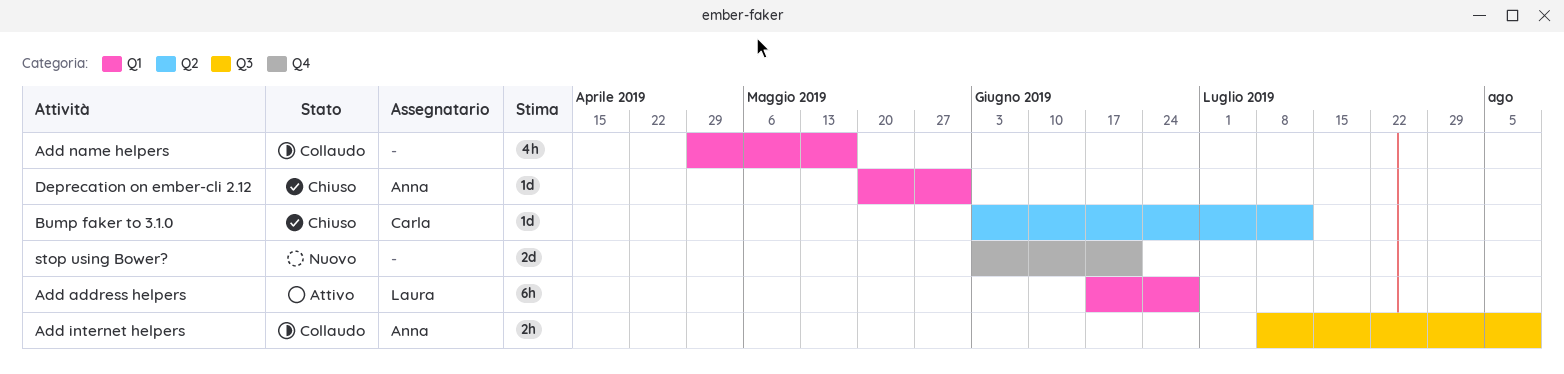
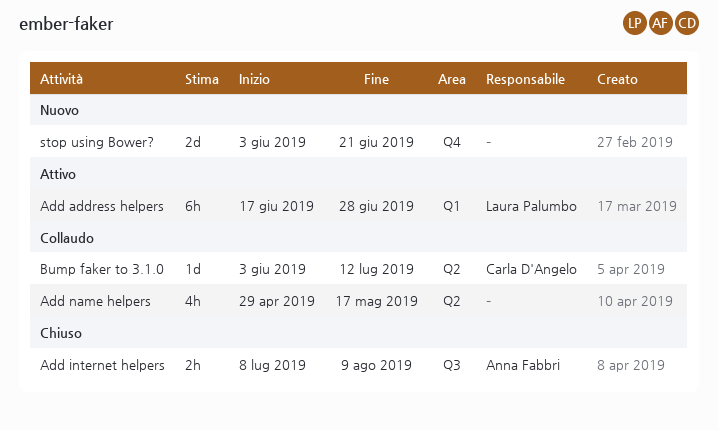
Add internet helpers, status: Collaudo -> Chiuso
Add name helpers, label: Q1 -> Q2
Bump faker to 3.1.0, status: Chiuso -> Collaudo
Deprecation on ember-cli 2.12: present -> none

